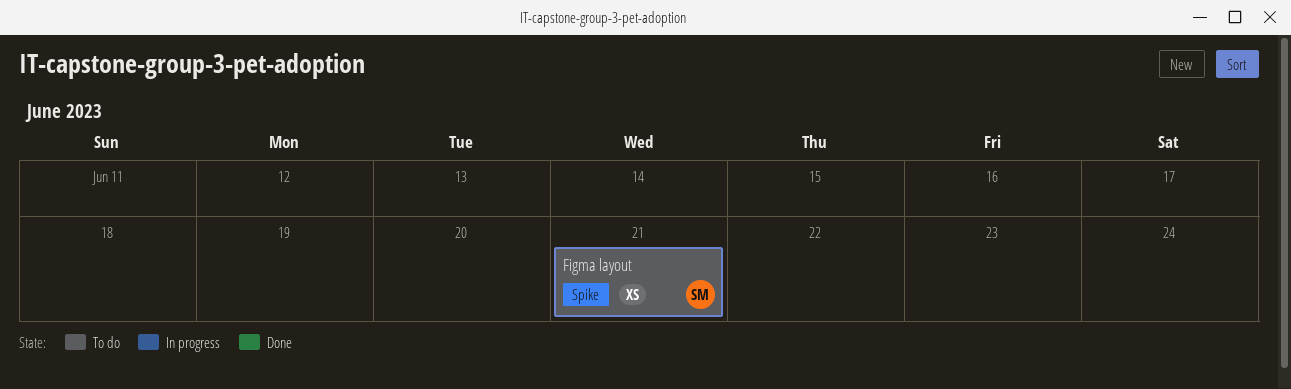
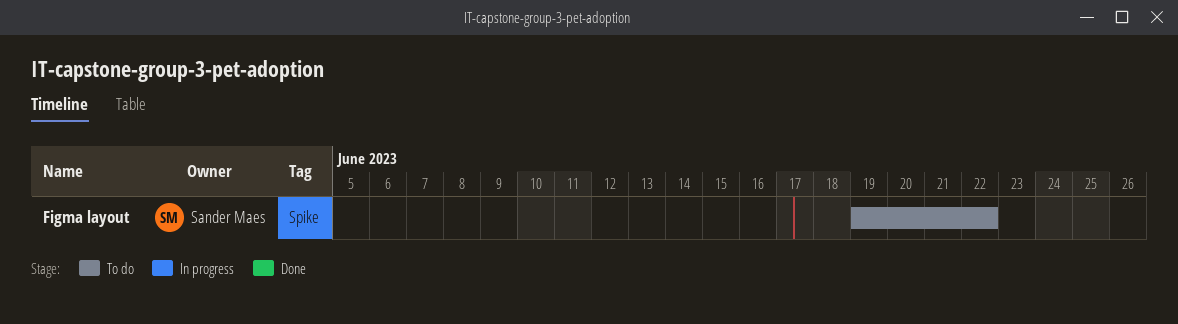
Figma layout, due: Jun 21 -> Jun 22

